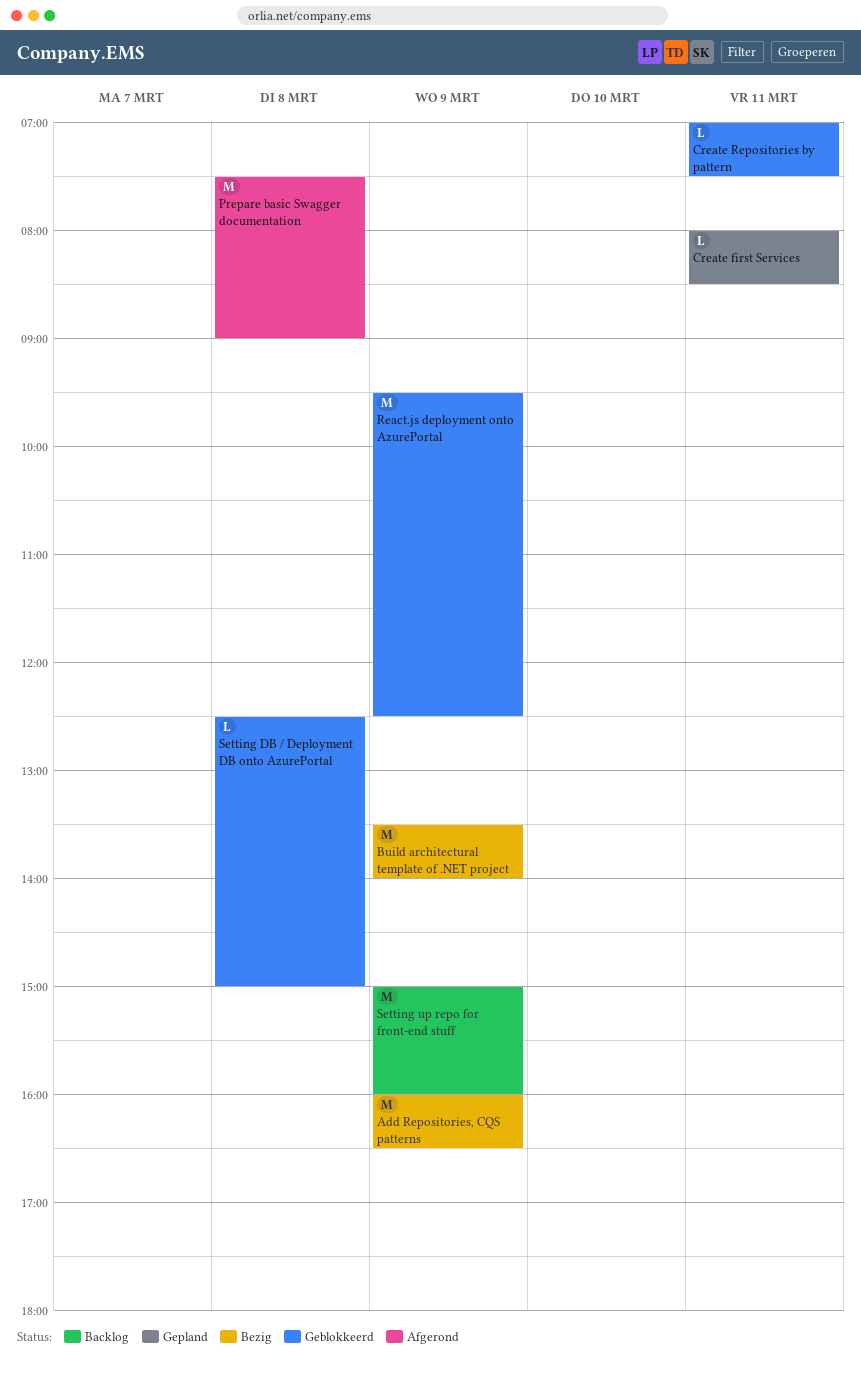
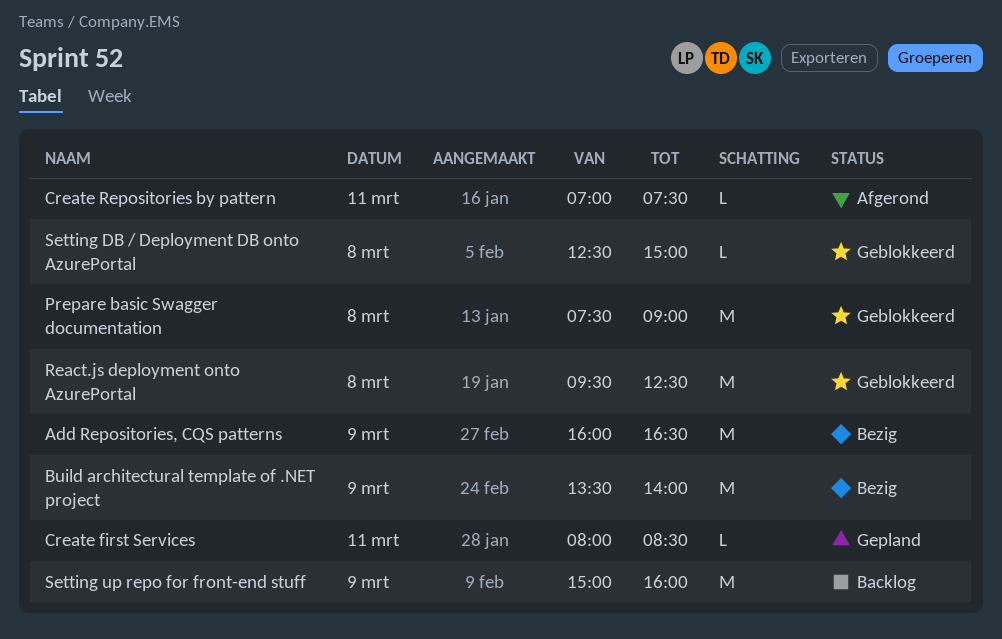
Create Repositories by pattern, status: Geblokkeerd -> Afgerond
Prepare basic Swagger documentation, status: Afgerond -> Geblokkeerd
React.js deployment onto AzurePortal, day: Mar 9 -> Mar 8

